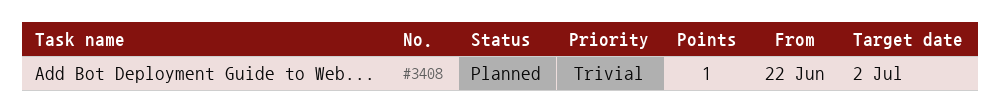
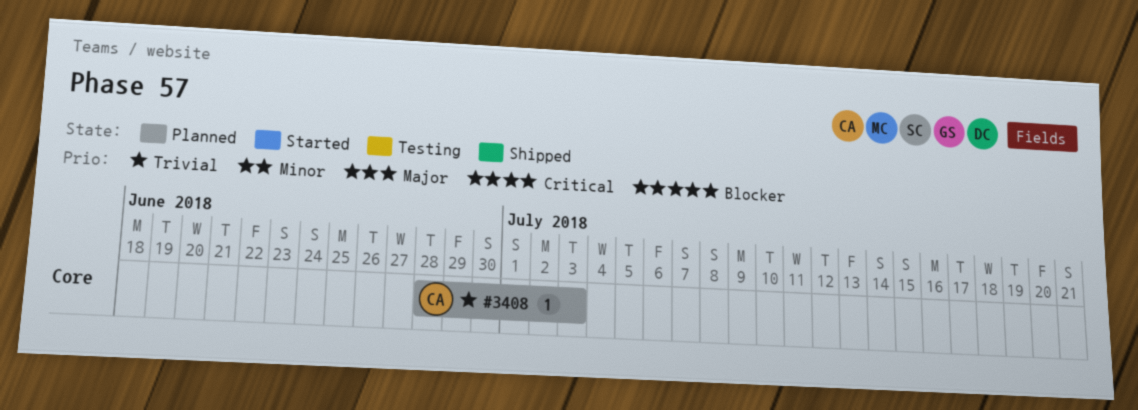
#3408, start: Jun 22 -> Jun 28
#3408, due: Jul 2 -> Jul 3

